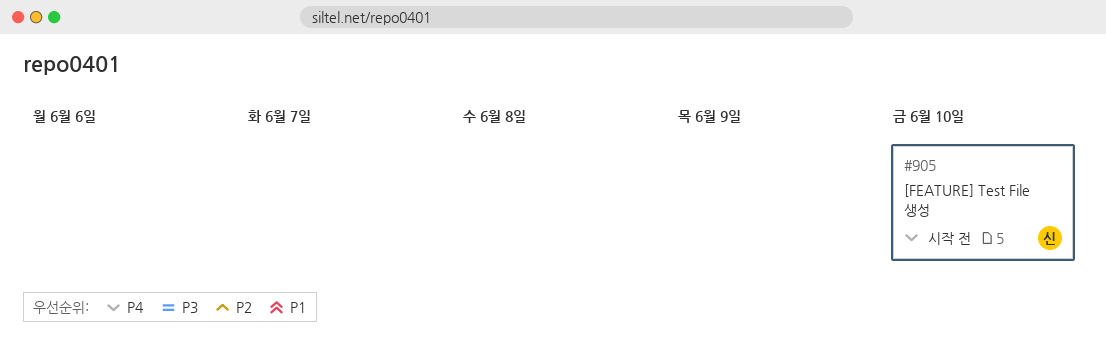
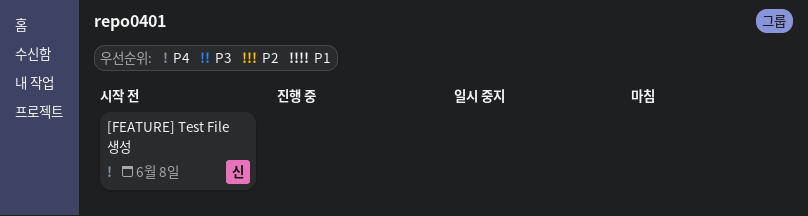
[FEATURE] Test File 생성, due: Jun 10 -> Jun 8

